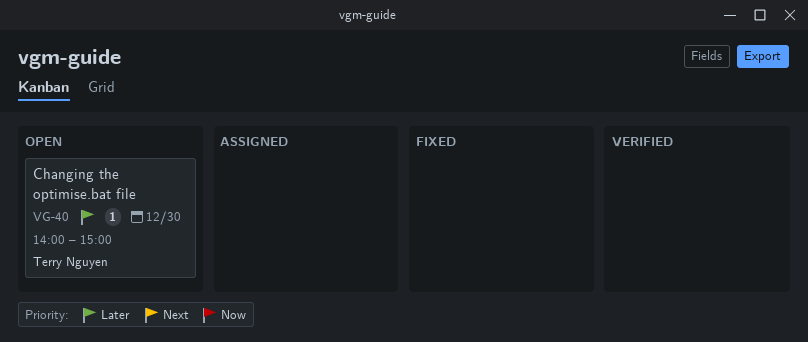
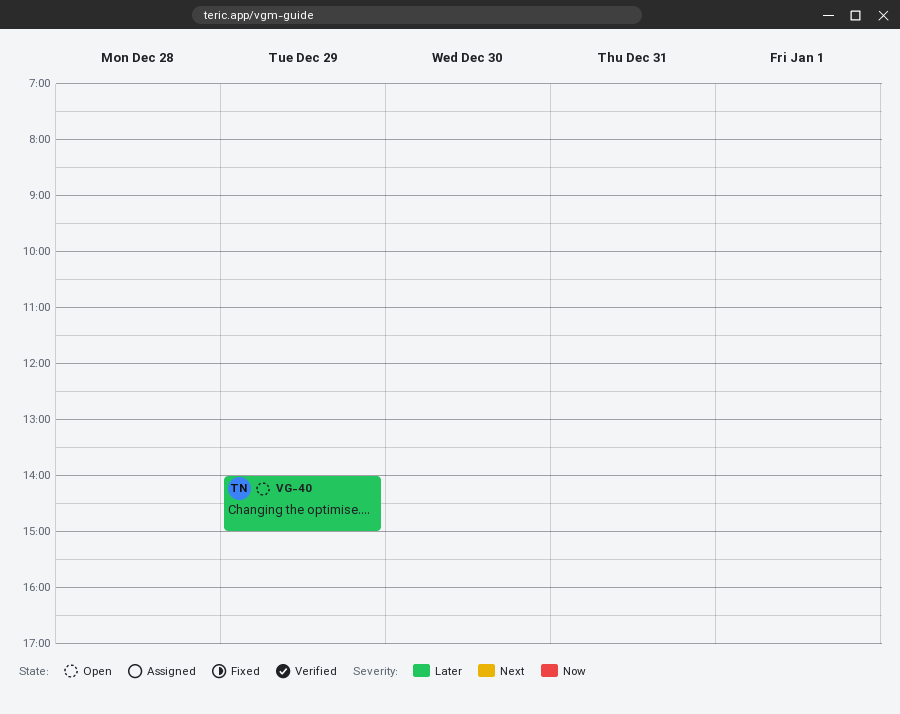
VG-40, day: Dec 30 -> Dec 29

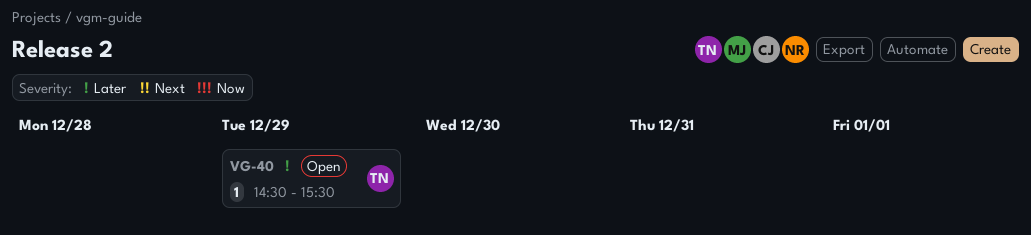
VG-40, begins: 14:00 -> 14:30
VG-40, ends: 15:00 -> 15:30

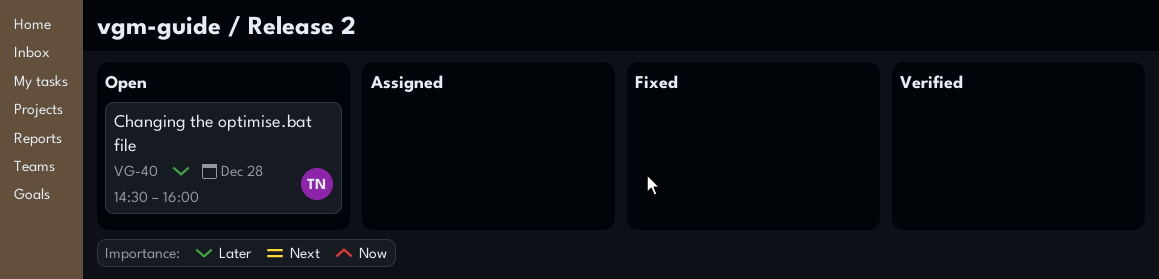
VG-40, day: Dec 29 -> Dec 28
VG-40, ends: 15:30 -> 16:00

